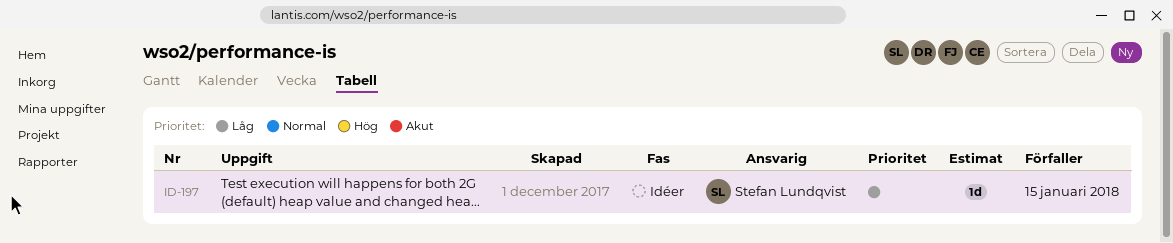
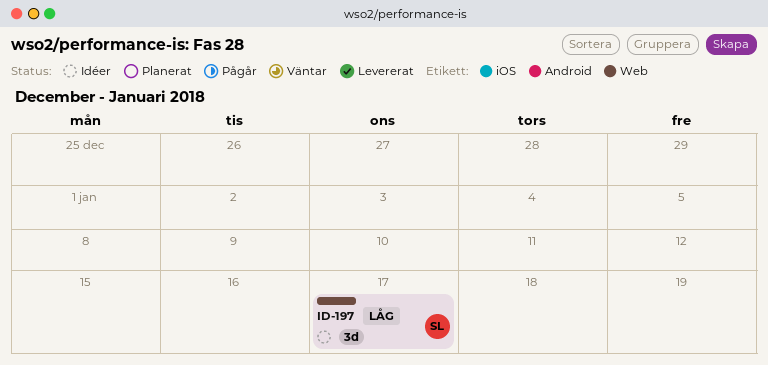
ID-197, estimate: 1d -> 3d
ID-197, due: Jan 15 -> Jan 17

